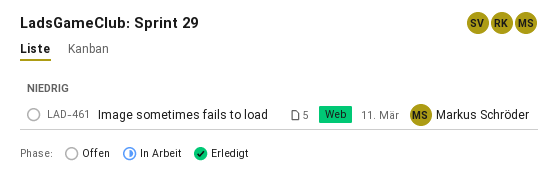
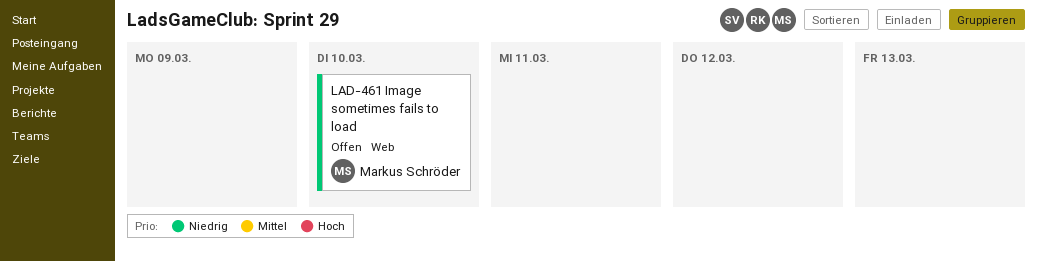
LAD-461, due: Mar 11 -> Mar 10

